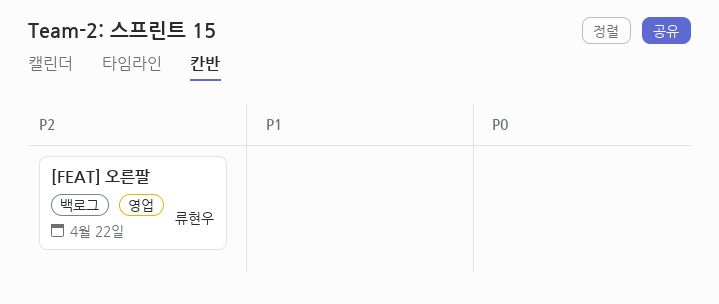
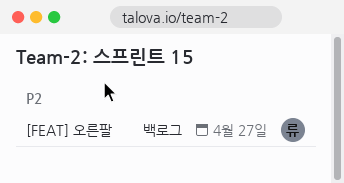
[FEAT] 오른팔, due: Apr 22 -> Apr 27

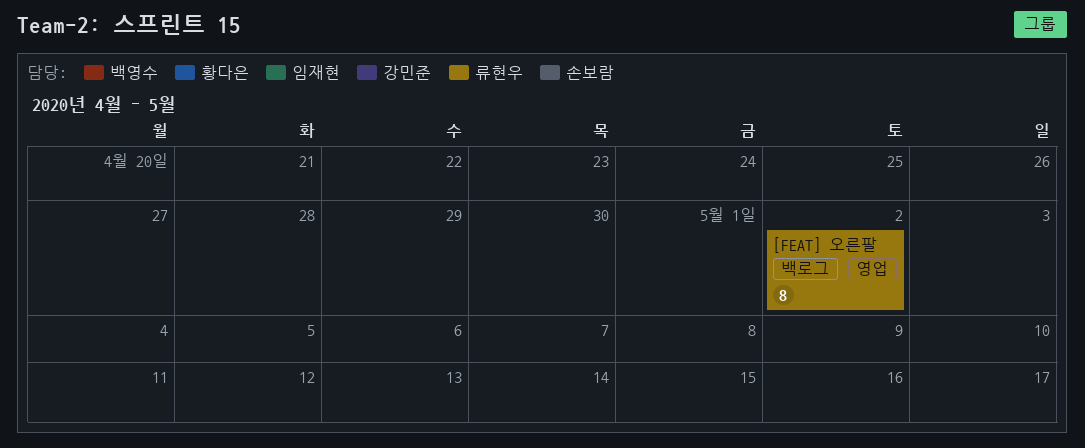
[FEAT] 오른팔, due: Apr 27 -> May 2

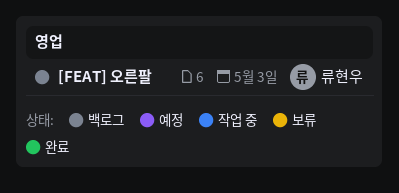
[FEAT] 오른팔, due: May 2 -> May 3

